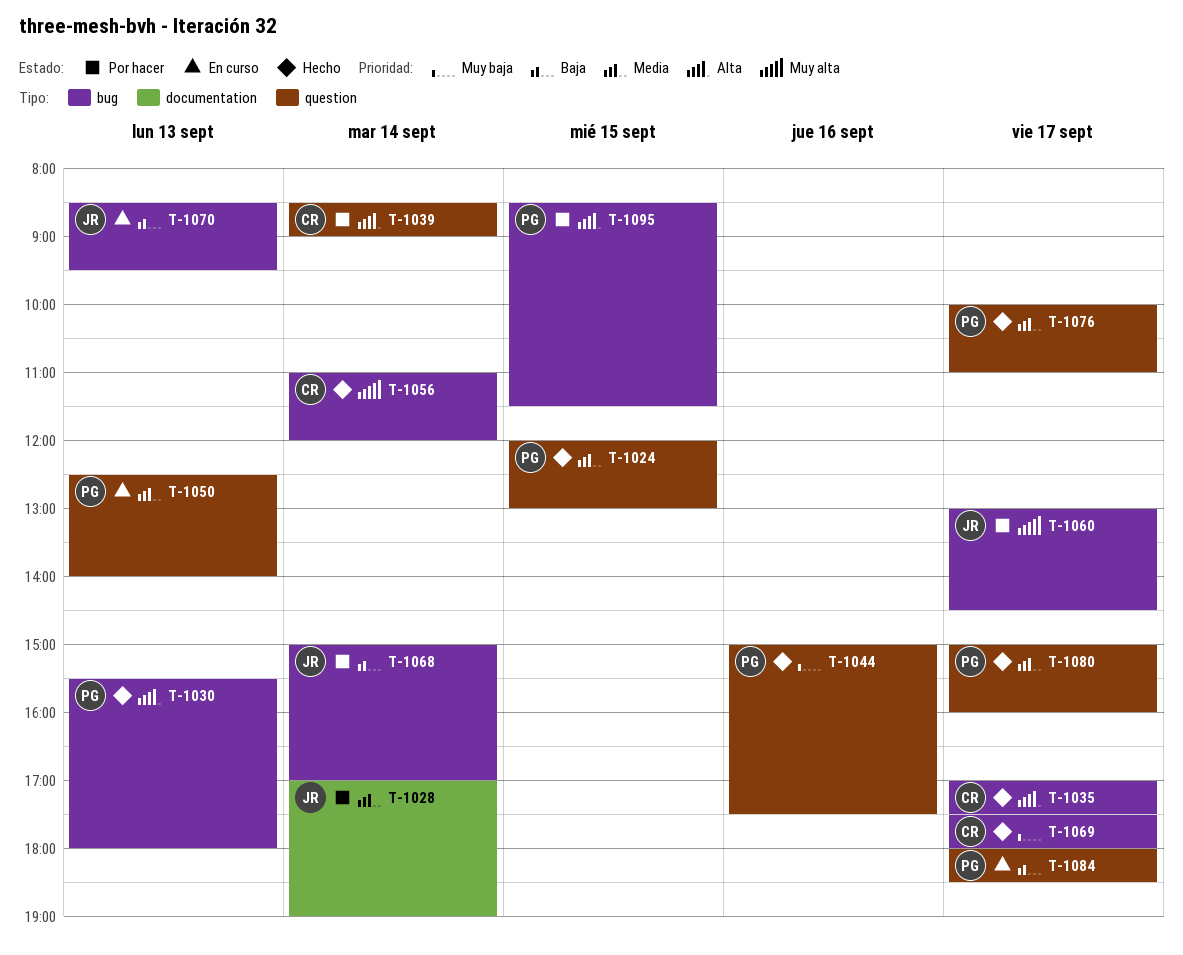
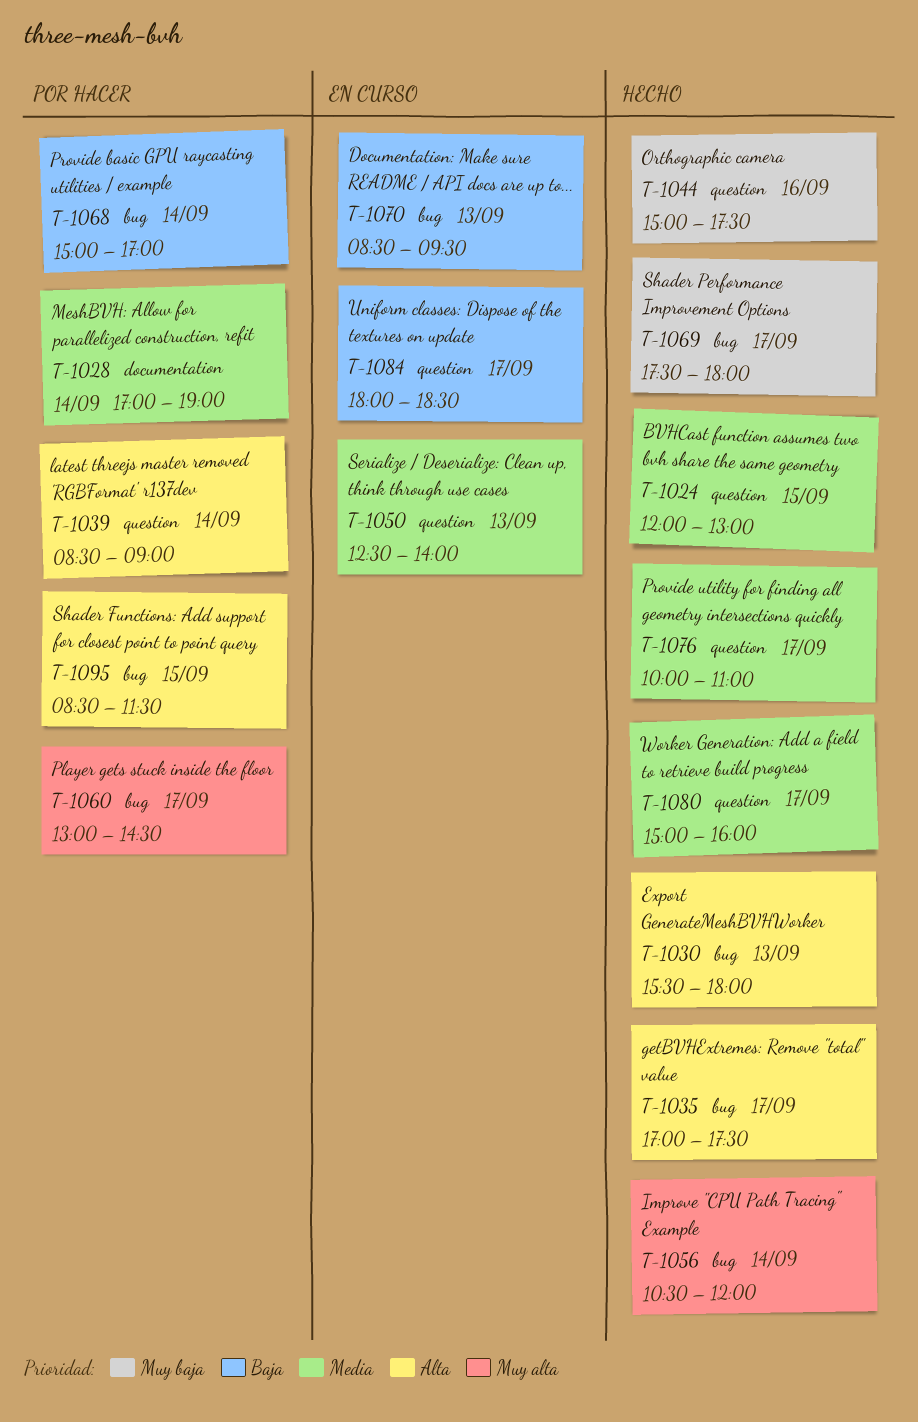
T-1056, begins: 11:00 -> 10:30

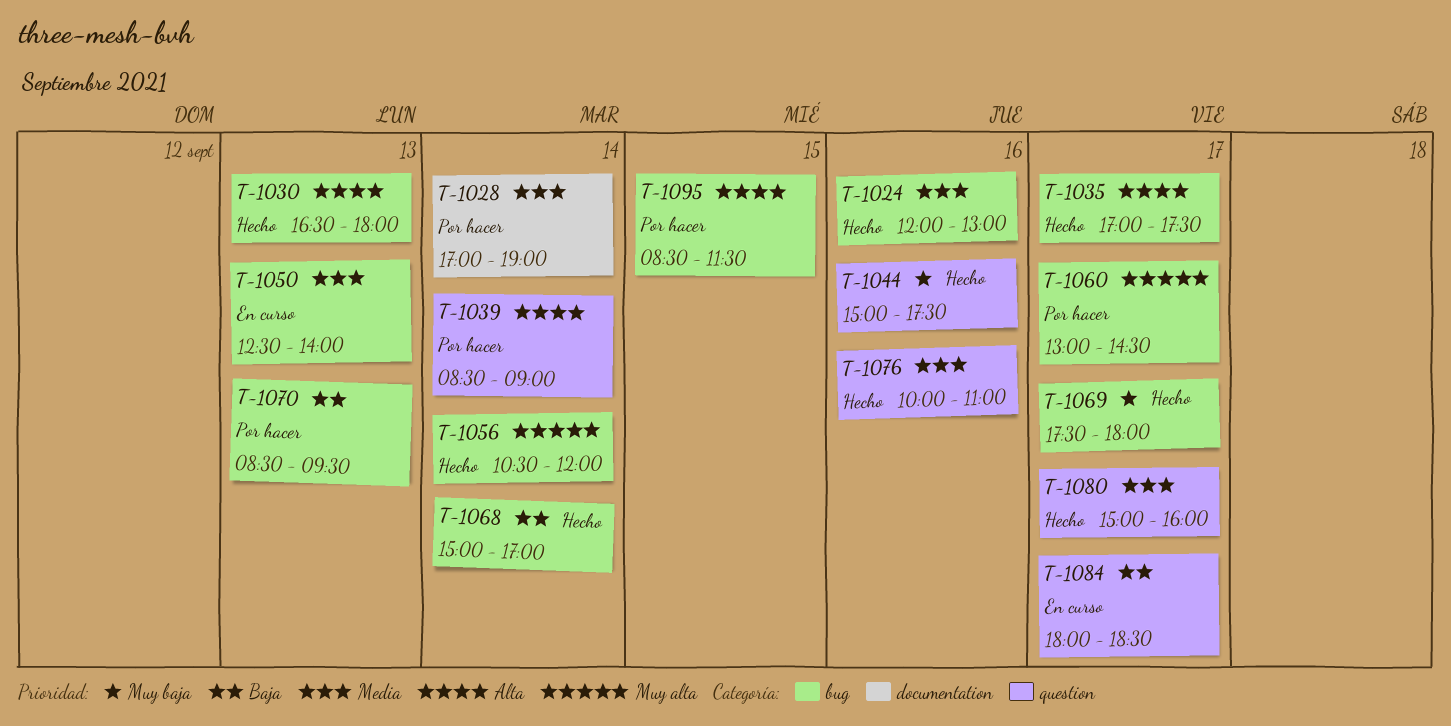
T-1024, label: question -> bug
T-1024, day: Sep 15 -> Sep 16
T-1030, begins: 15:30 -> 16:30
T-1050, label: question -> bug
T-1068, status: Por hacer -> Hecho
T-1070, status: En curso -> Por hacer
T-1076, day: Sep 17 -> Sep 16

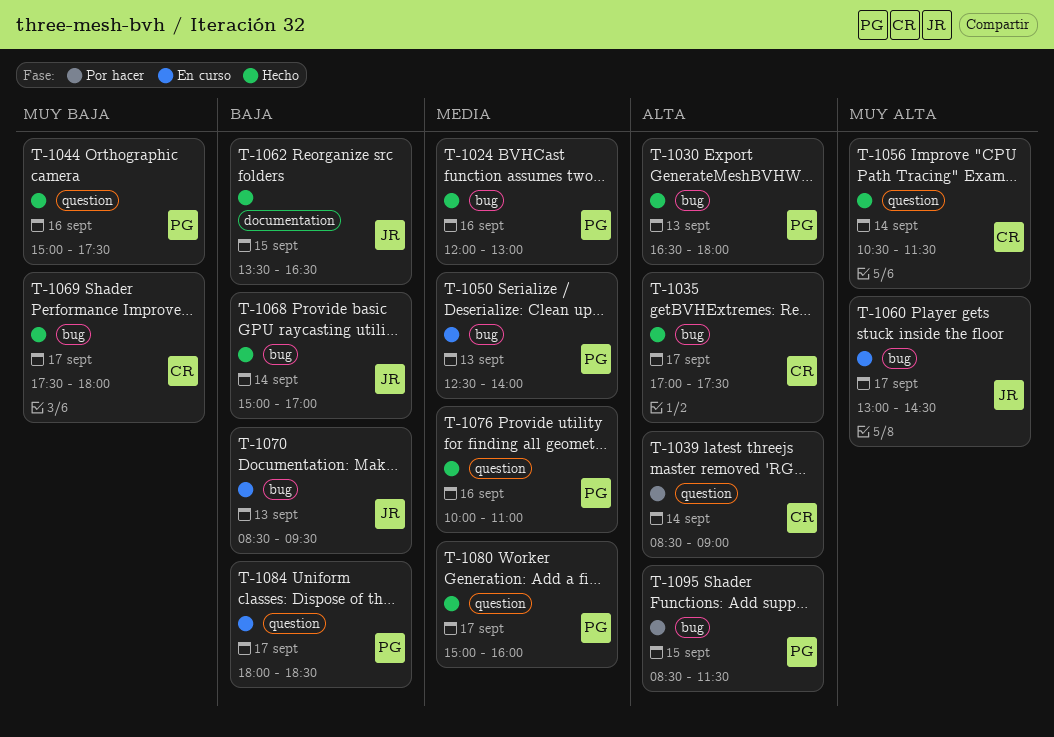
T-1028: present -> none
T-1056, label: bug -> question
T-1056, ends: 12:00 -> 11:30
T-1060, status: Por hacer -> En curso
T-1062: none -> present
T-1070, status: Por hacer -> En curso

